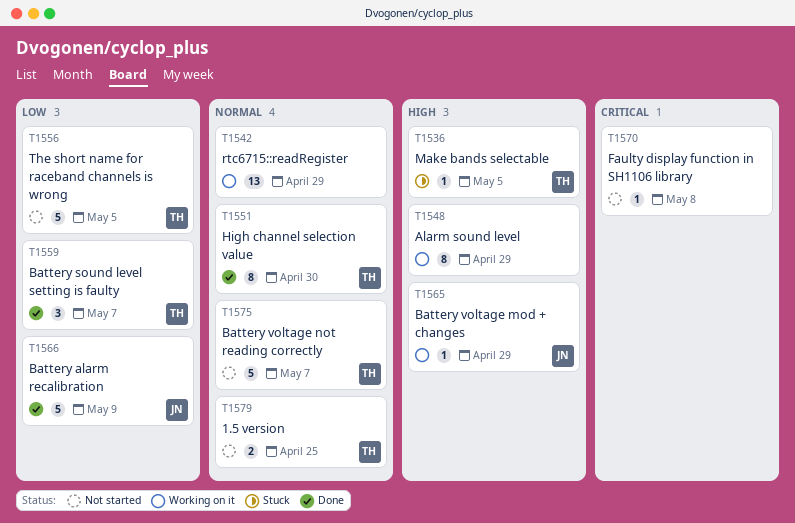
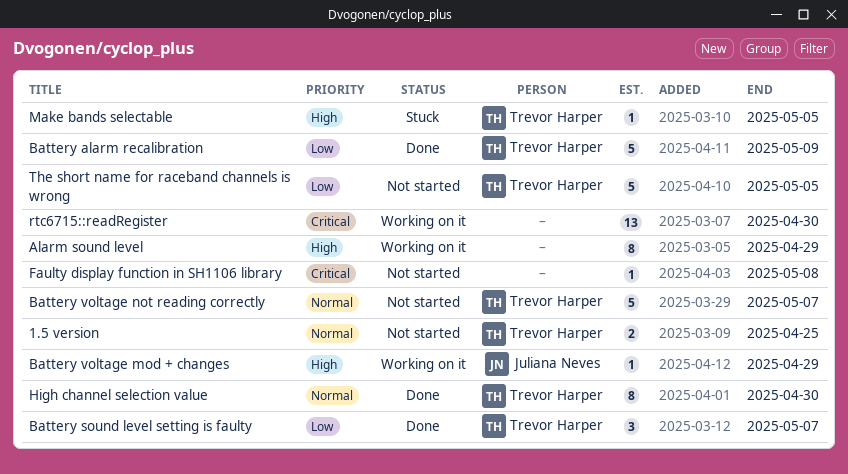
Battery alarm recalibration, owner: Juliana Neves -> Trevor Harper
rtc6715::readRegister, priority: Normal -> Critical
rtc6715::readRegister, due: Apr 29 -> Apr 30

